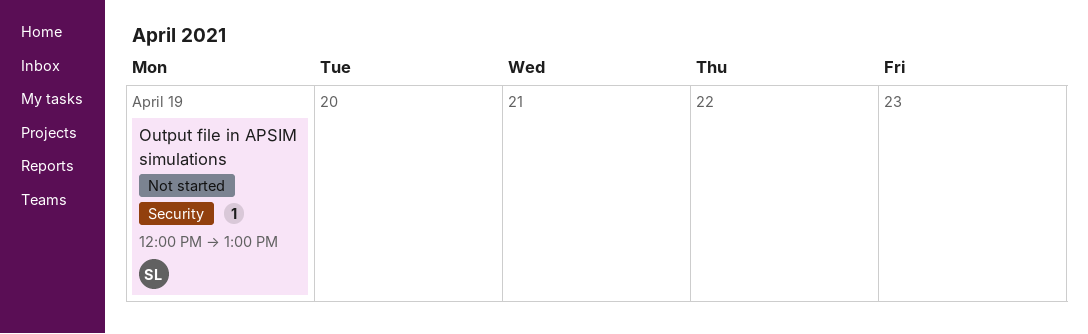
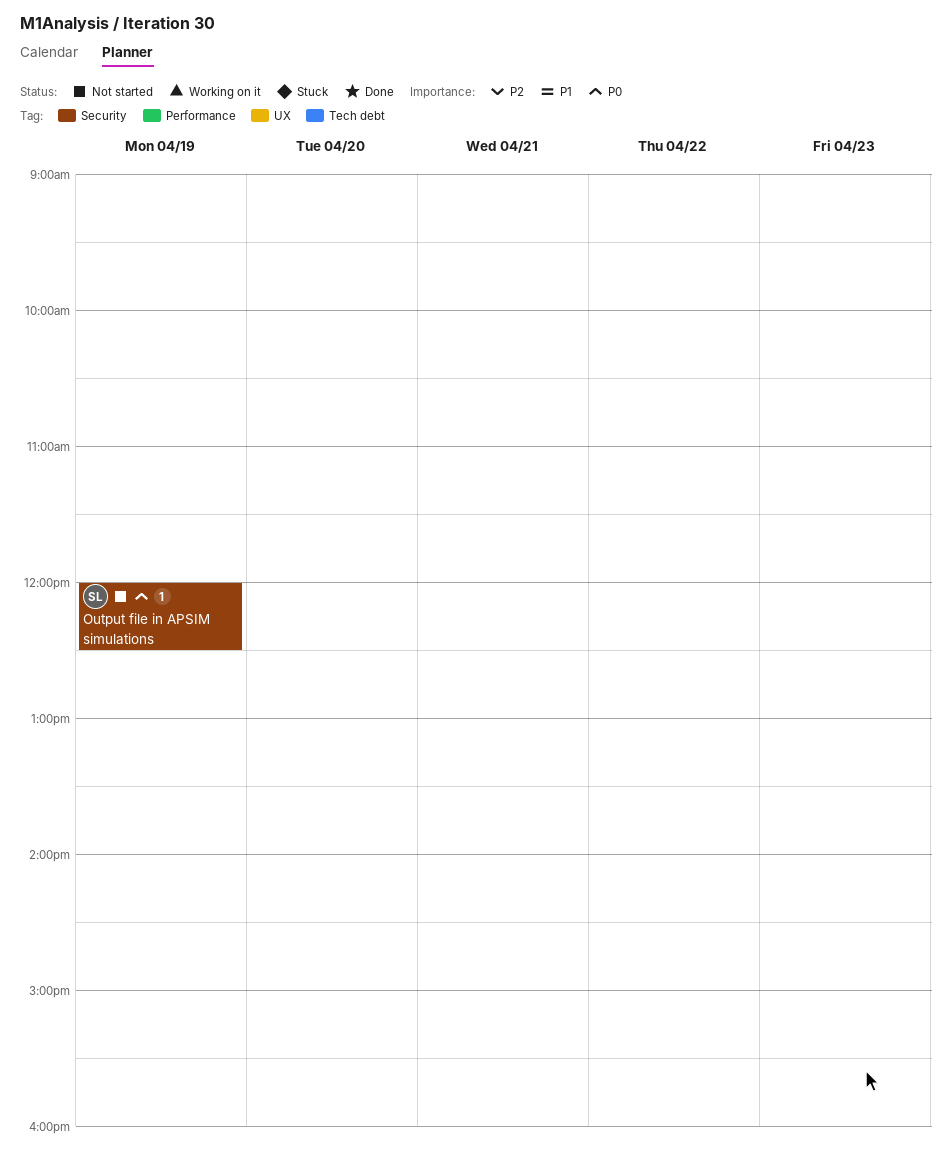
Output file in APSIM simulations, ends: 13:00 -> 12:30

